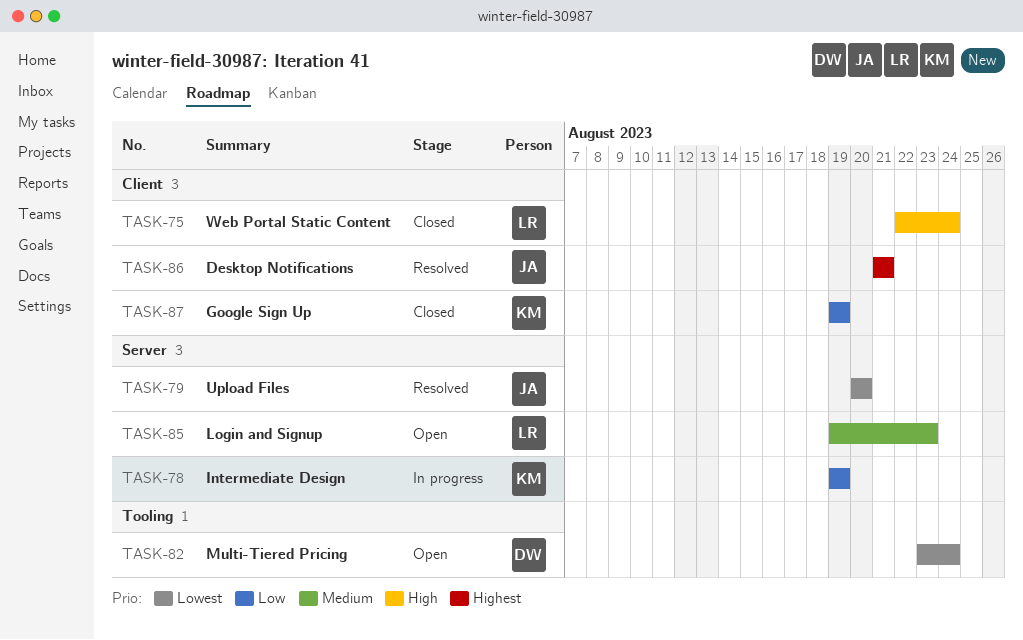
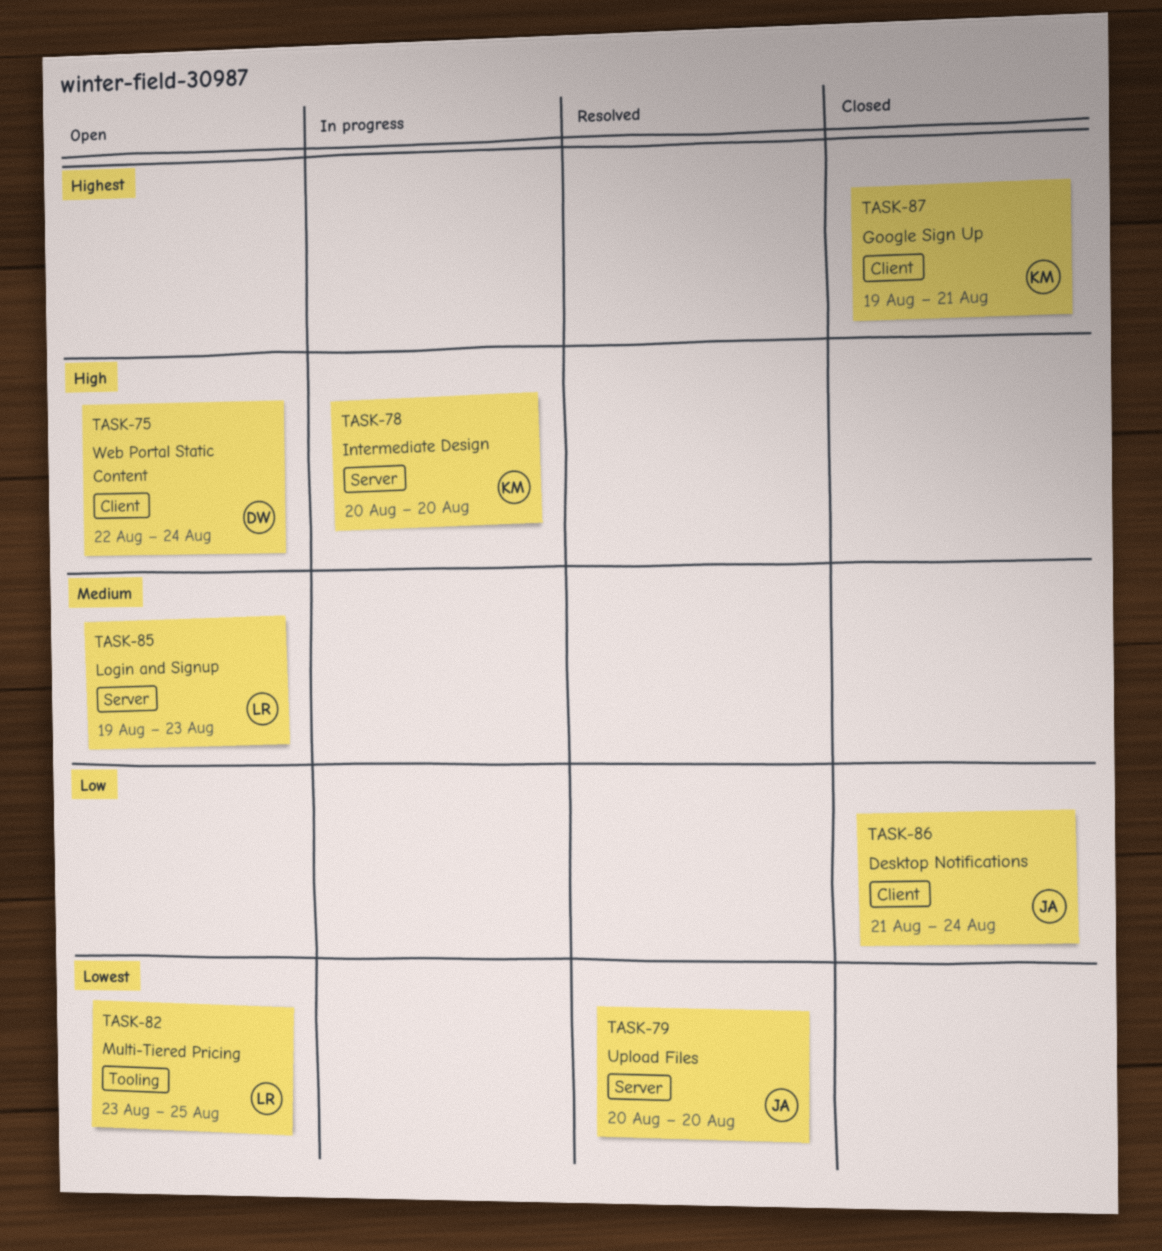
TASK-75, status: Closed -> Open
TASK-75, owner: LR -> DW
TASK-78, priority: Low -> High
TASK-78, start: Aug 19 -> Aug 20
TASK-78, due: Aug 19 -> Aug 20
TASK-82, owner: DW -> LR
TASK-82, due: Aug 24 -> Aug 25
TASK-86, status: Resolved -> Closed
TASK-86, priority: Highest -> Low
TASK-86, due: Aug 21 -> Aug 24
TASK-87, priority: Low -> Highest
TASK-87, due: Aug 19 -> Aug 21

